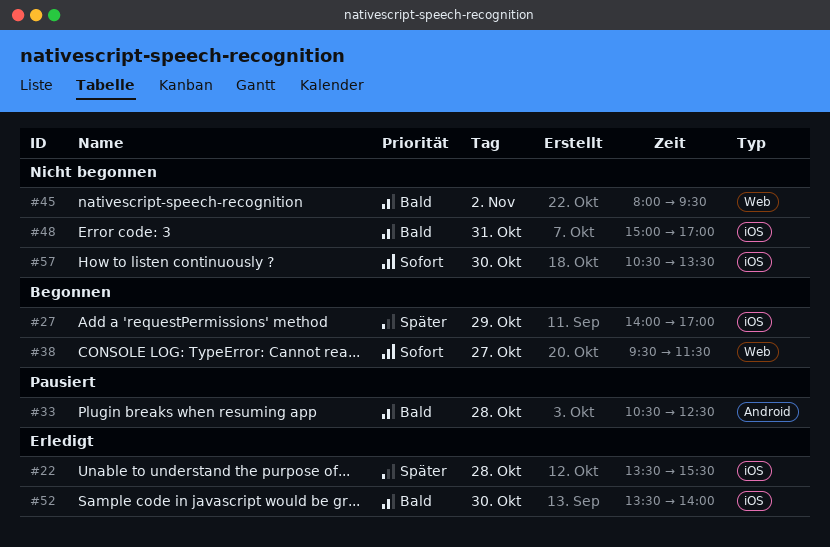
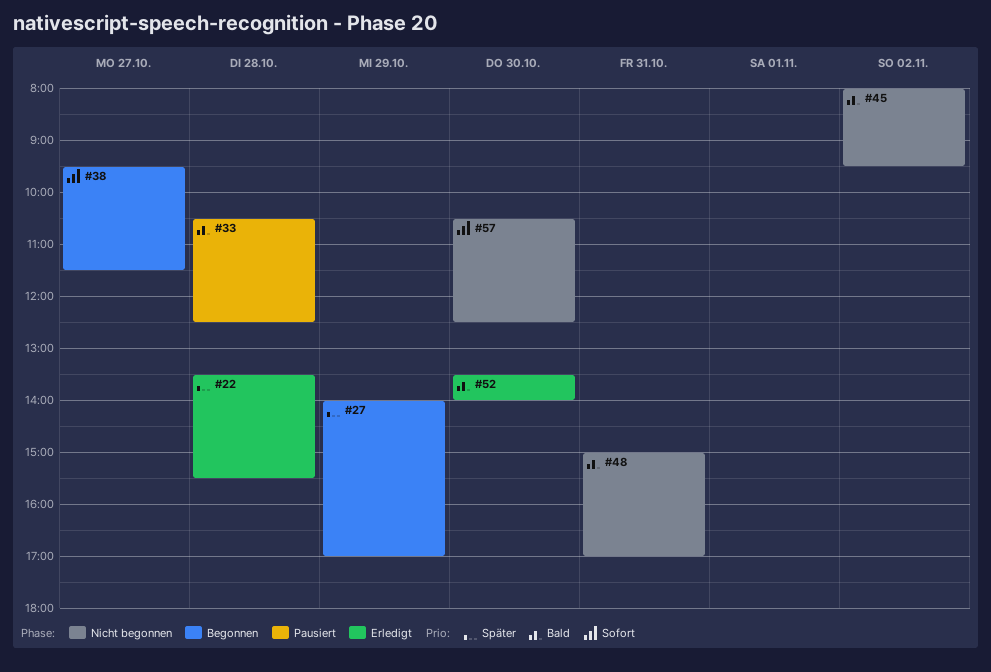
#57, ends: 13:30 -> 12:30

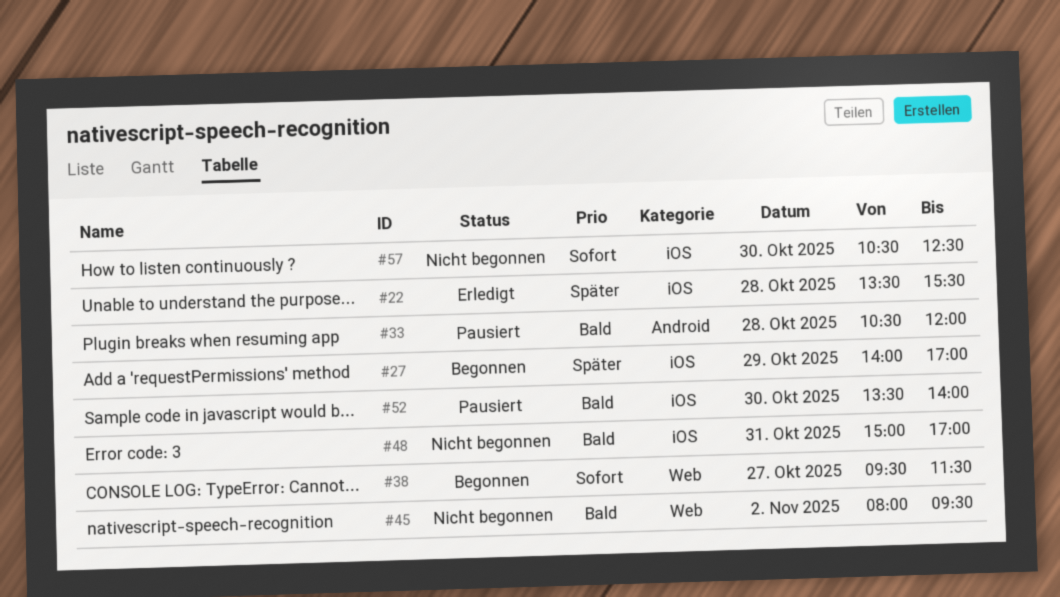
#33, ends: 12:30 -> 12:00
#52, status: Erledigt -> Pausiert

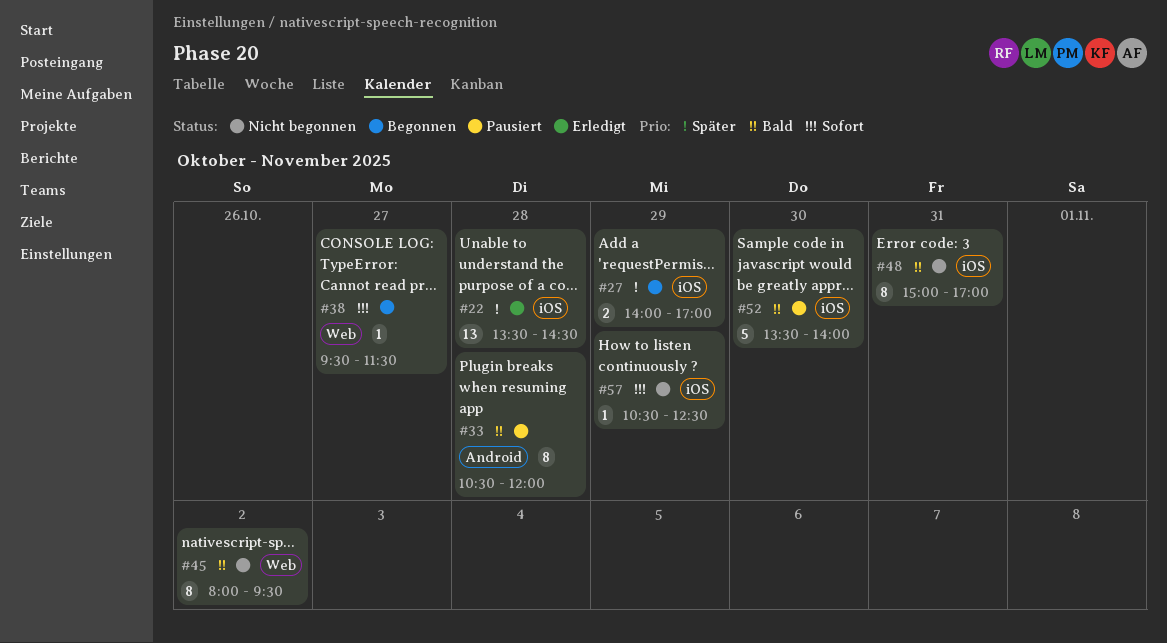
#22, ends: 15:30 -> 14:30
#57, day: Oct 30 -> Oct 29

